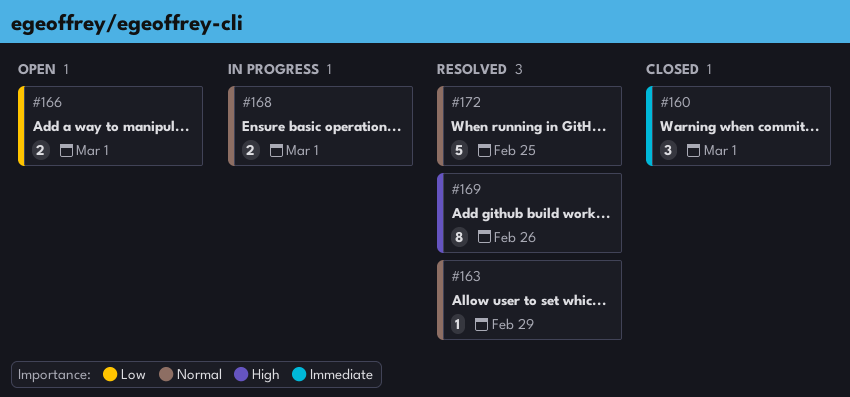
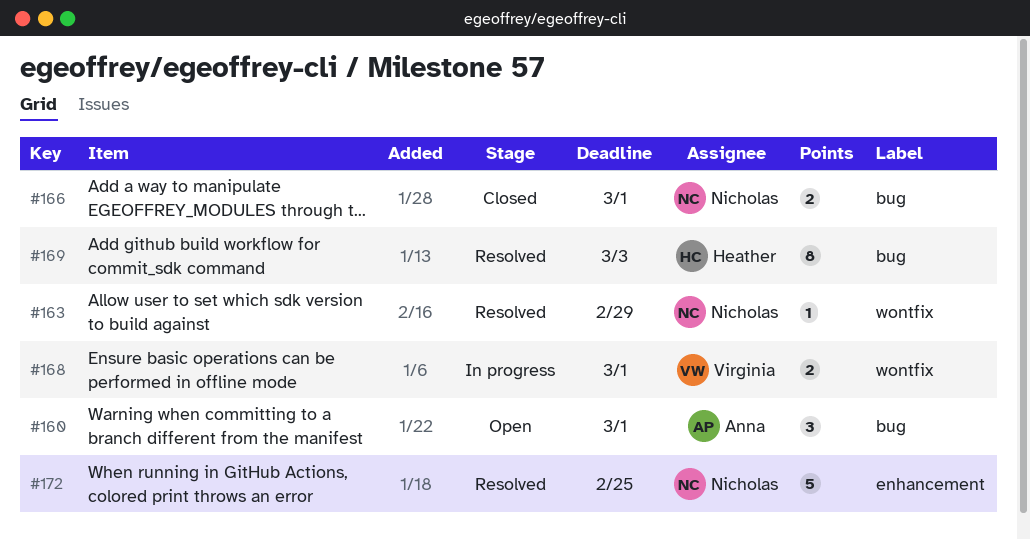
#160, status: Closed -> Open
#166, status: Open -> Closed
#169, due: Feb 26 -> Mar 3

